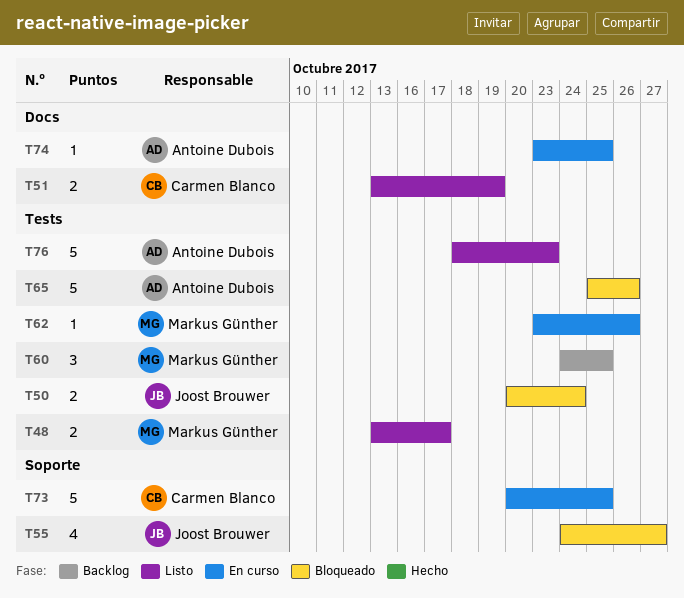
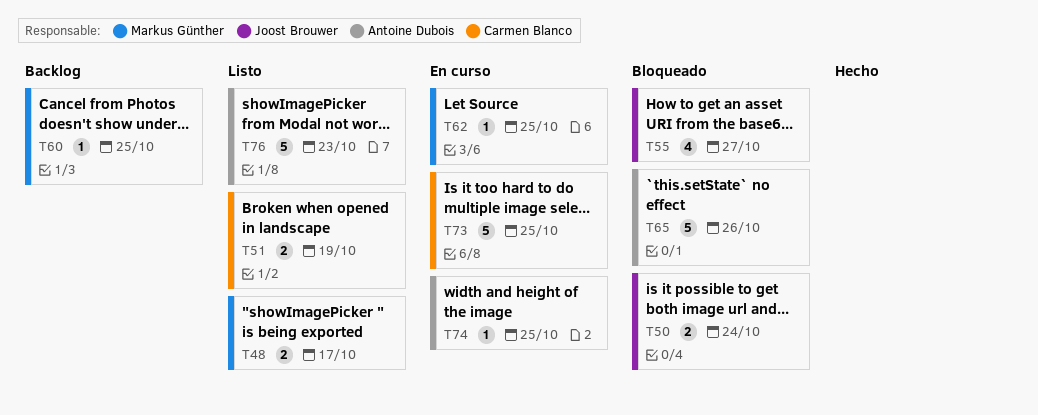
T60, estimate: 3 -> 1
T62, due: Oct 26 -> Oct 25

